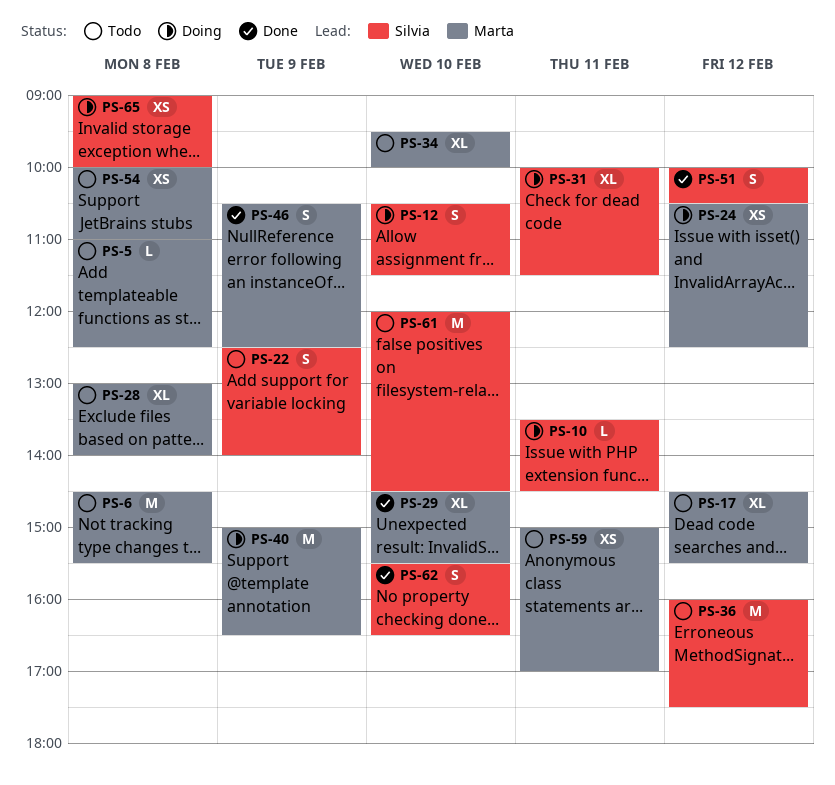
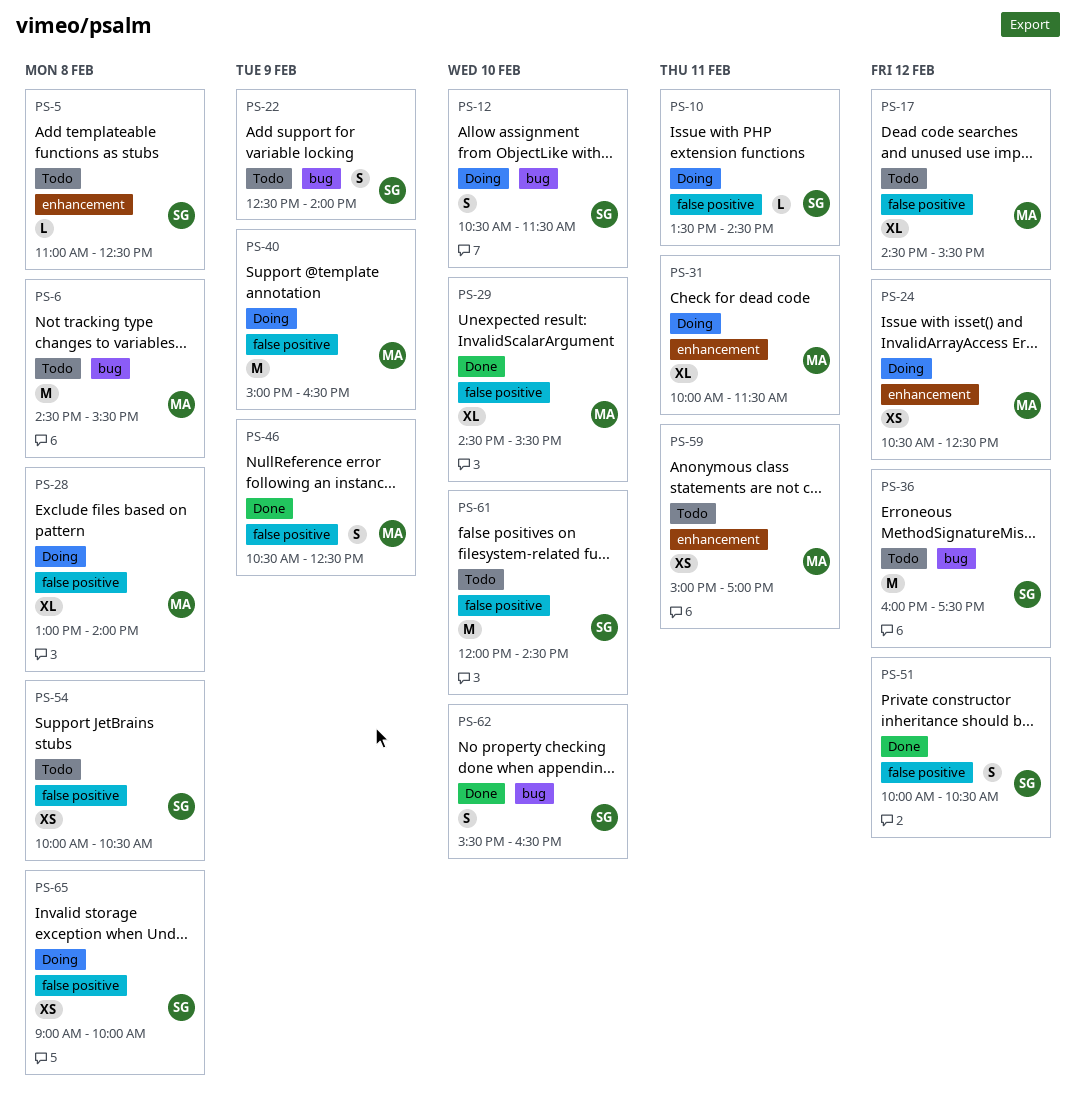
PS-5, owner: Marta -> Silvia
PS-28, status: Todo -> Doing
PS-31, owner: Silvia -> Marta
PS-34: present -> none
PS-54, owner: Marta -> Silvia
PS-54, ends: 11:00 -> 10:30

